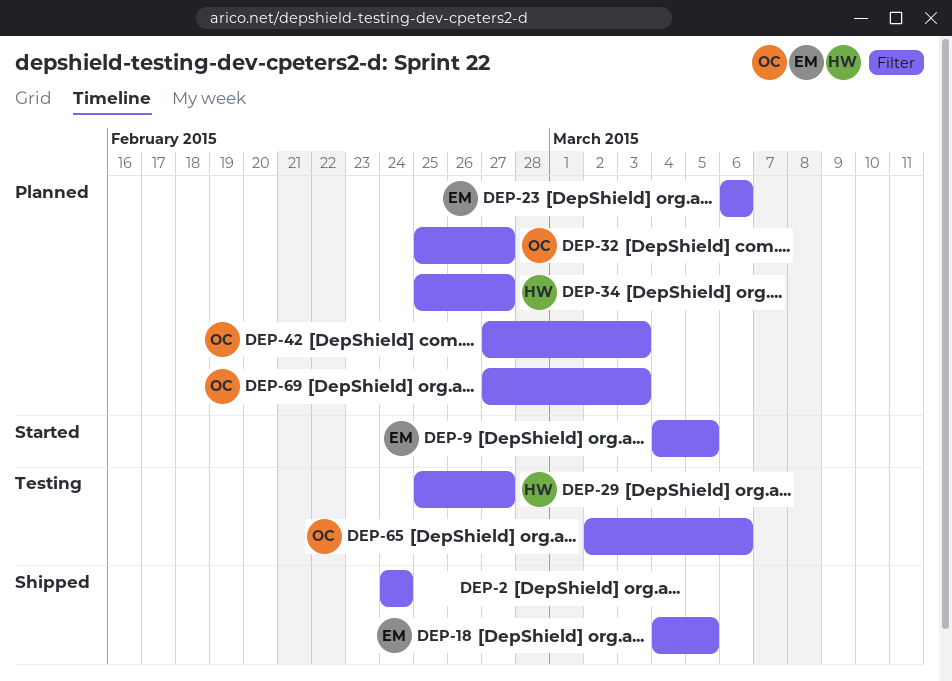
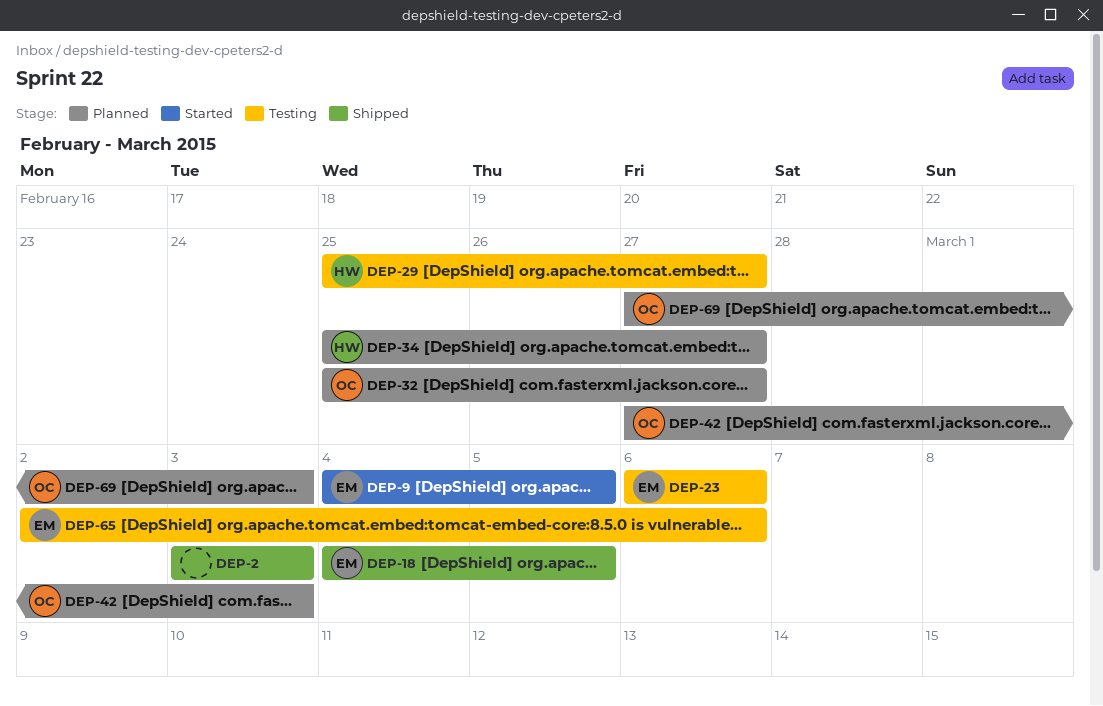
DEP-2, start: Feb 24 -> Mar 3
DEP-2, due: Feb 24 -> Mar 3
DEP-23, status: Planned -> Testing
DEP-65, owner: OC -> EM

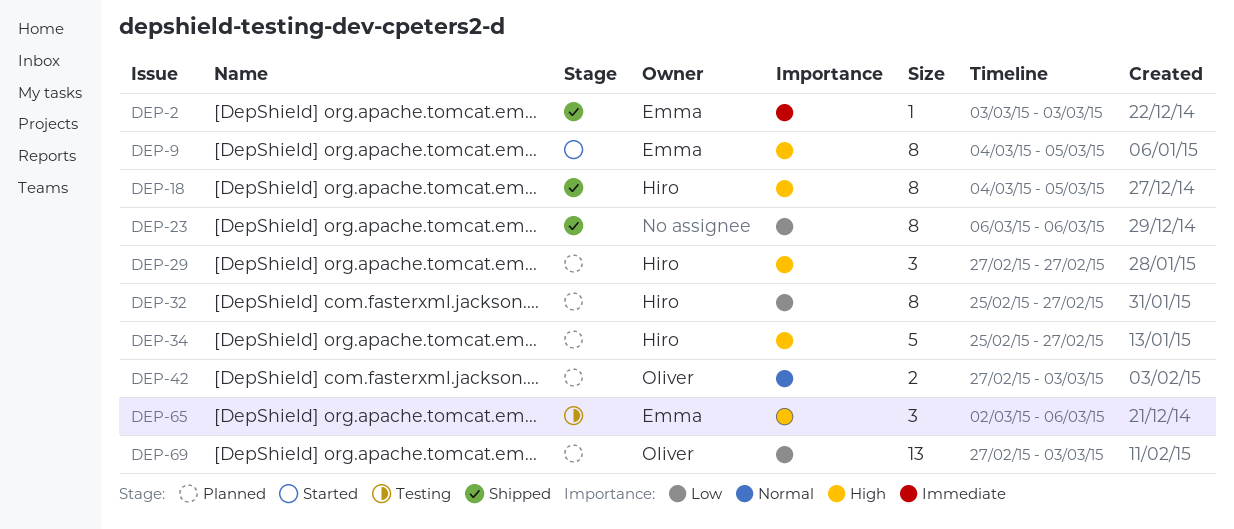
DEP-2, owner: none -> Emma
DEP-18, owner: Emma -> Hiro
DEP-23, status: Testing -> Shipped
DEP-23, owner: Emma -> none
DEP-29, status: Testing -> Planned
DEP-29, start: Feb 25 -> Feb 27
DEP-32, owner: Oliver -> Hiro

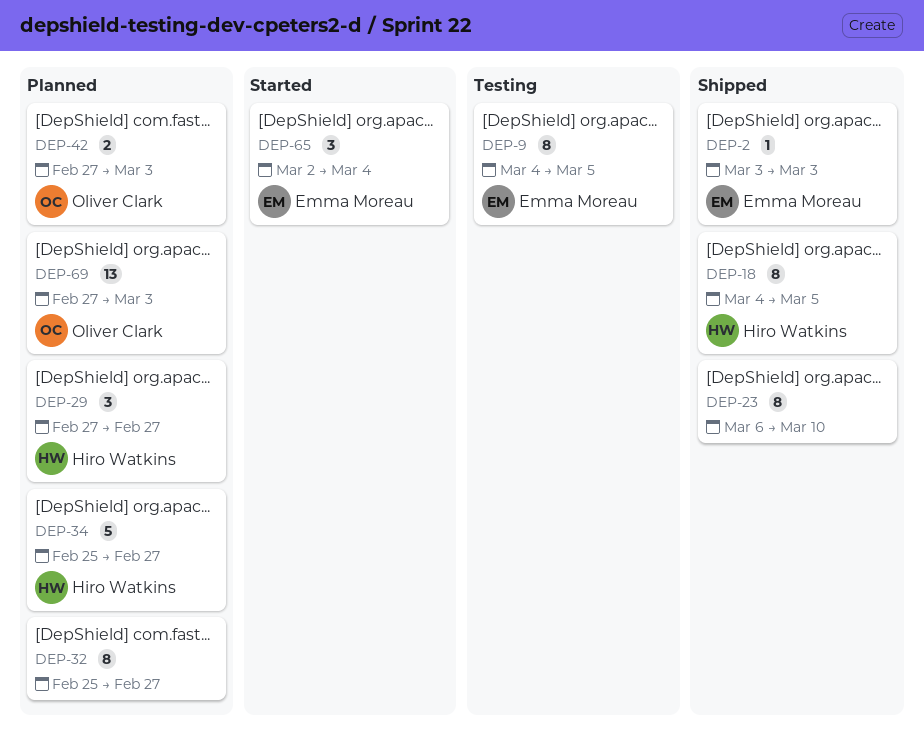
DEP-9, status: Started -> Testing
DEP-23, due: Mar 6 -> Mar 10
DEP-32, owner: Hiro Watkins -> none
DEP-65, status: Testing -> Started
DEP-65, due: Mar 6 -> Mar 4

